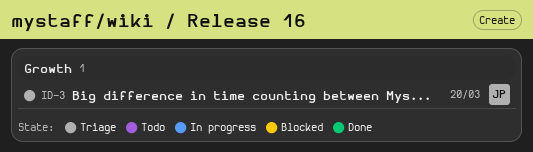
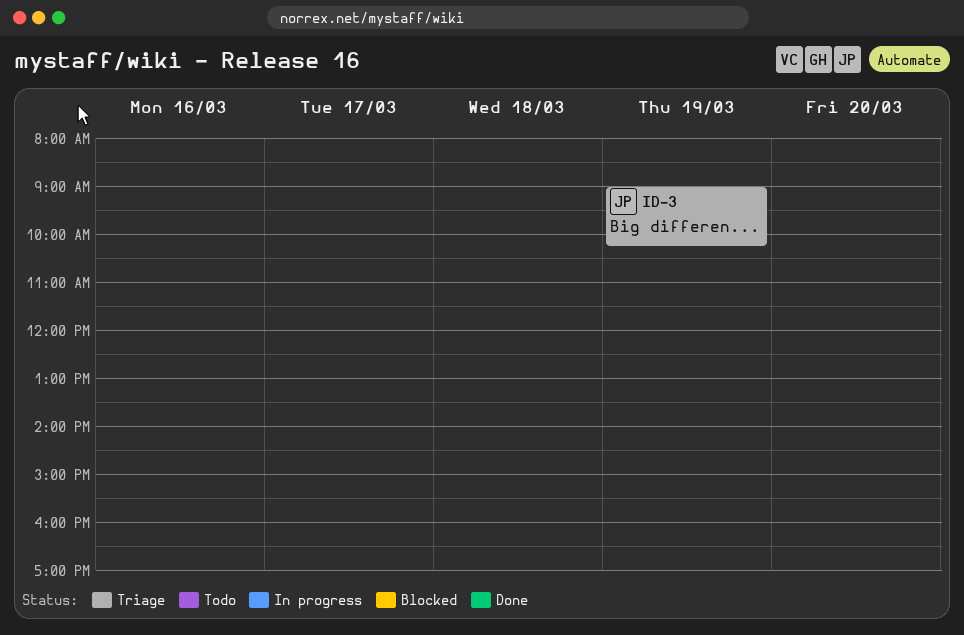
ID-3, day: Mar 20 -> Mar 19

